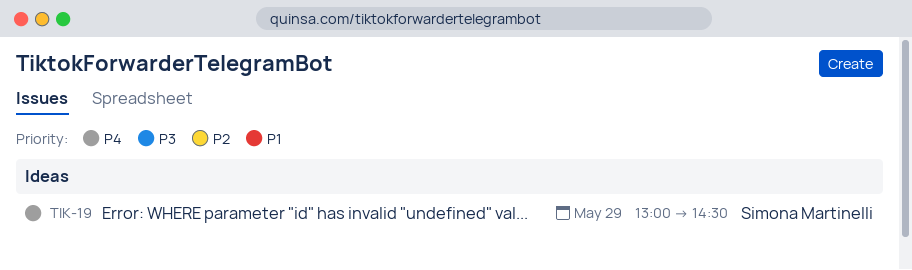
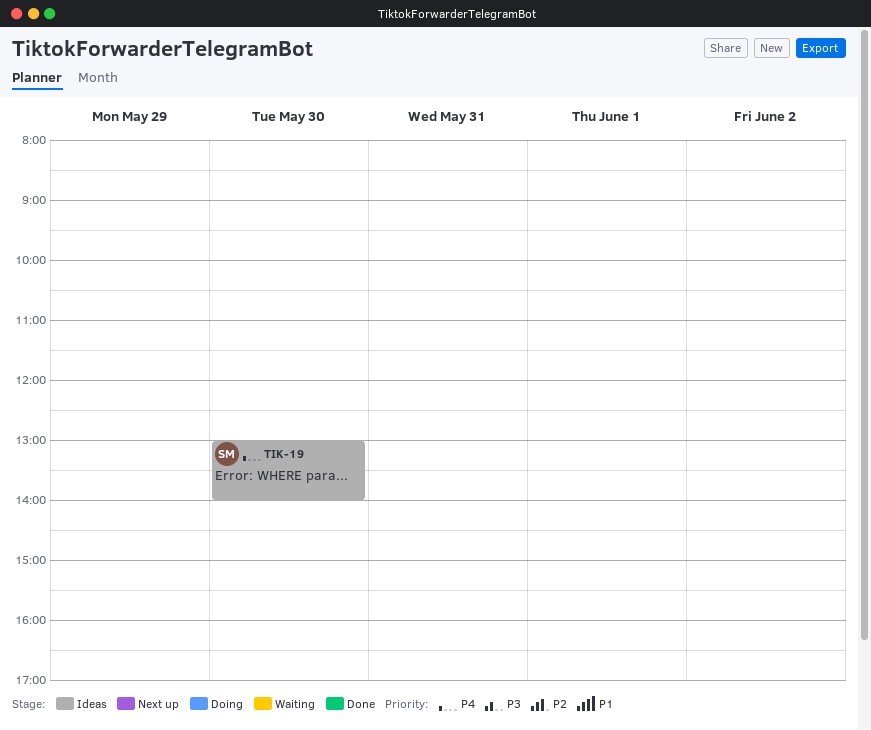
TIK-19, day: May 29 -> May 30
TIK-19, ends: 14:30 -> 14:00

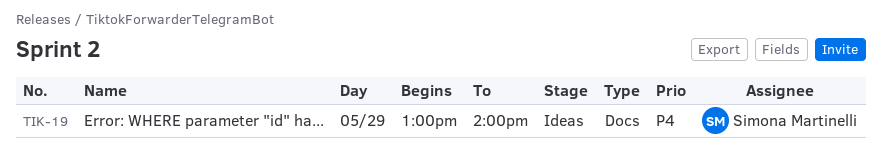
TIK-19, day: May 30 -> May 29

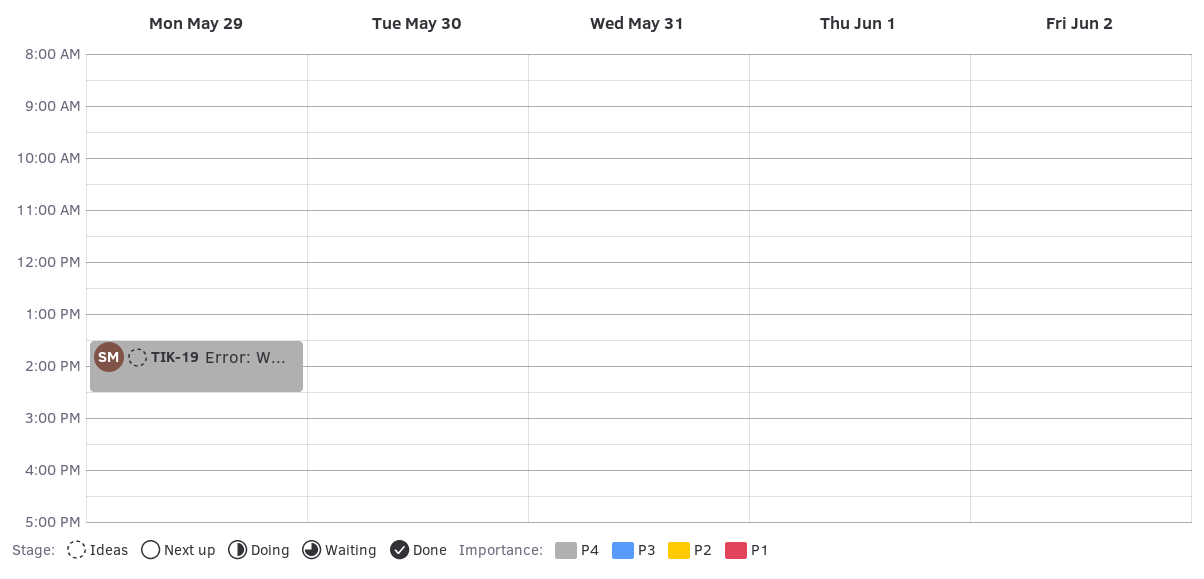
TIK-19, begins: 13:00 -> 13:30
TIK-19, ends: 14:00 -> 14:30

